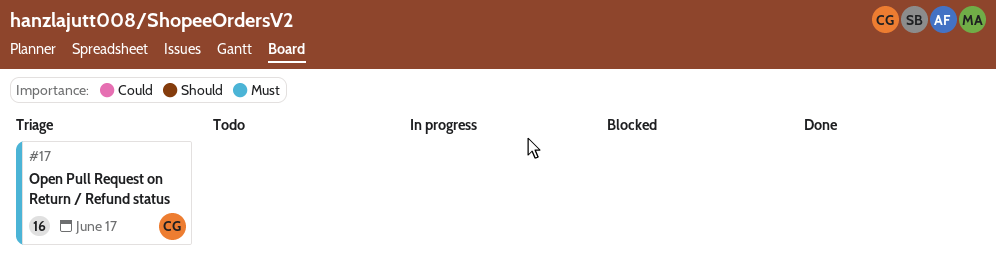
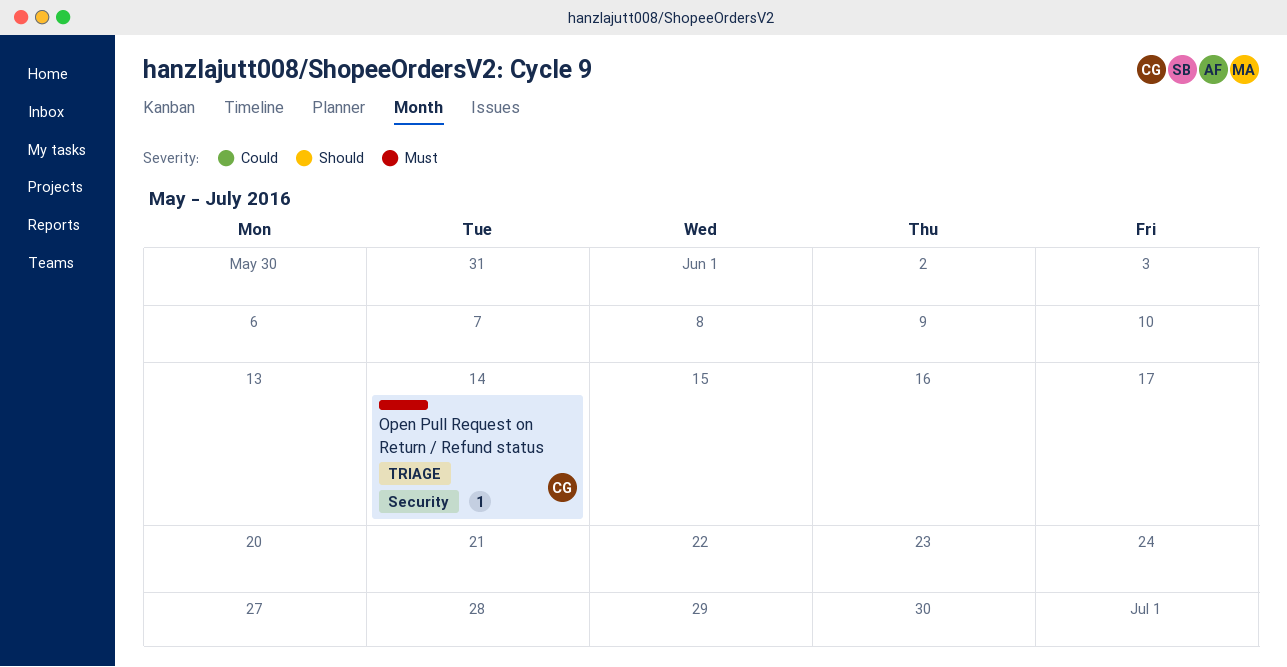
Open Pull Request on Return / Refund status, estimate: 16 -> 1
Open Pull Request on Return / Refund status, due: Jun 17 -> Jun 14

